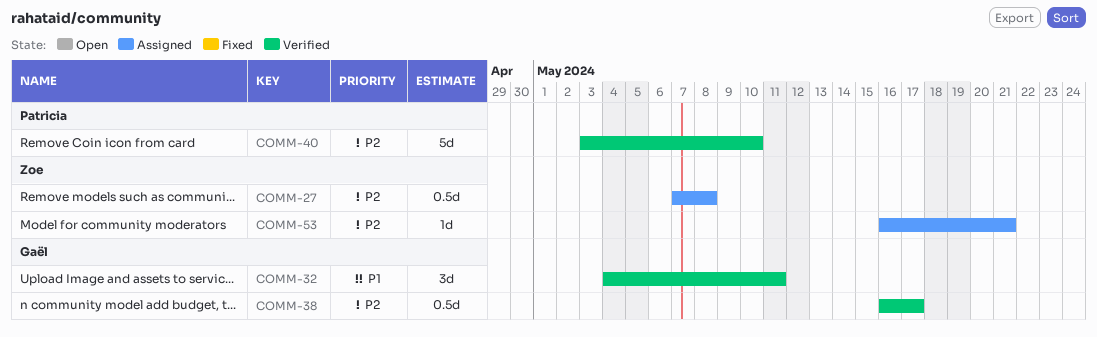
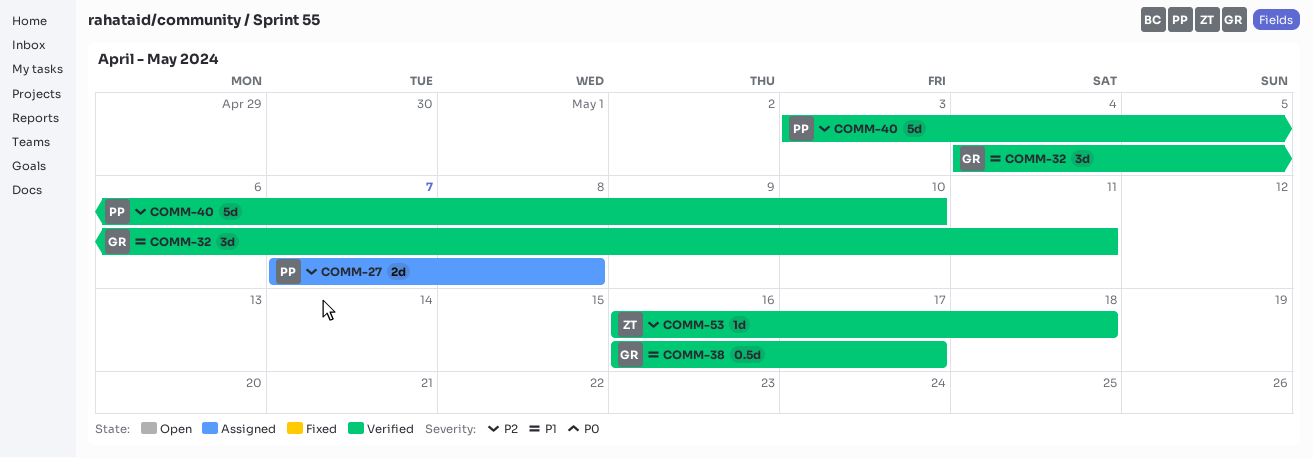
COMM-27, owner: Zoe -> Patricia
COMM-27, estimate: 0.5d -> 2d
COMM-38, priority: P2 -> P1
COMM-53, status: Assigned -> Verified
COMM-53, due: May 21 -> May 18

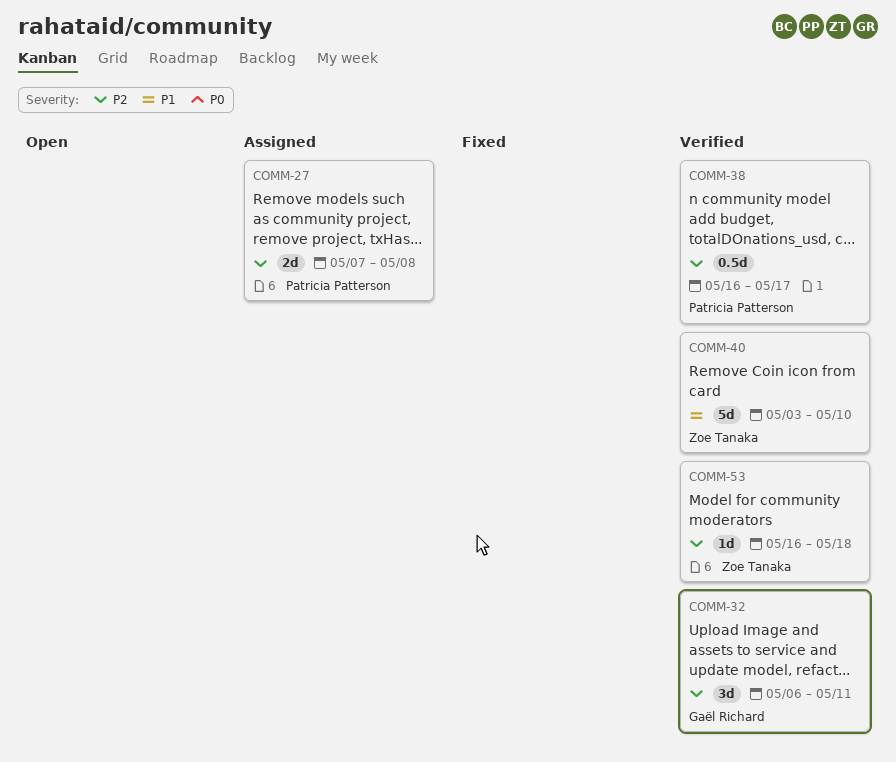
COMM-32, priority: P1 -> P2
COMM-32, start: May 4 -> May 6
COMM-38, owner: Gaël Richard -> Patricia Patterson
COMM-38, priority: P1 -> P2
COMM-40, owner: Patricia Patterson -> Zoe Tanaka
COMM-40, priority: P2 -> P1

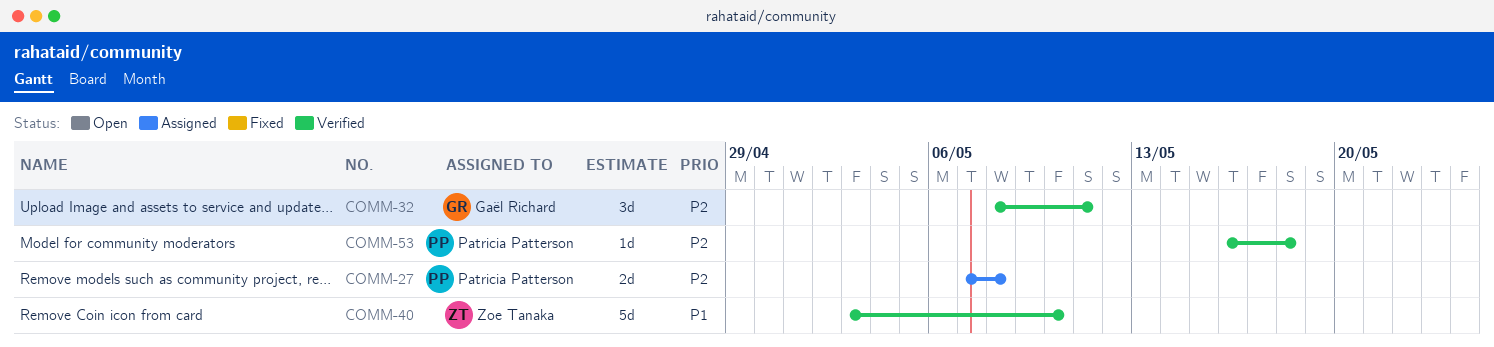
COMM-32, start: May 6 -> May 8
COMM-38: present -> none
COMM-53, owner: Zoe Tanaka -> Patricia Patterson

